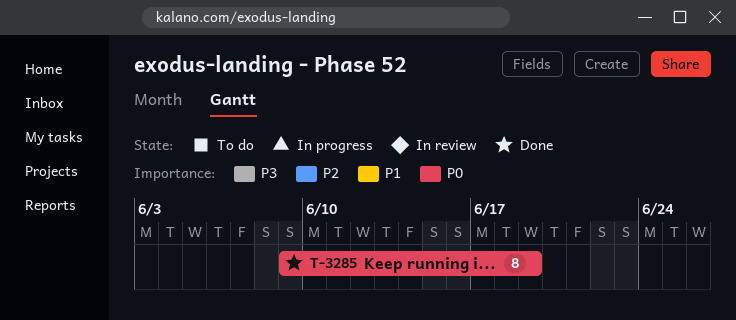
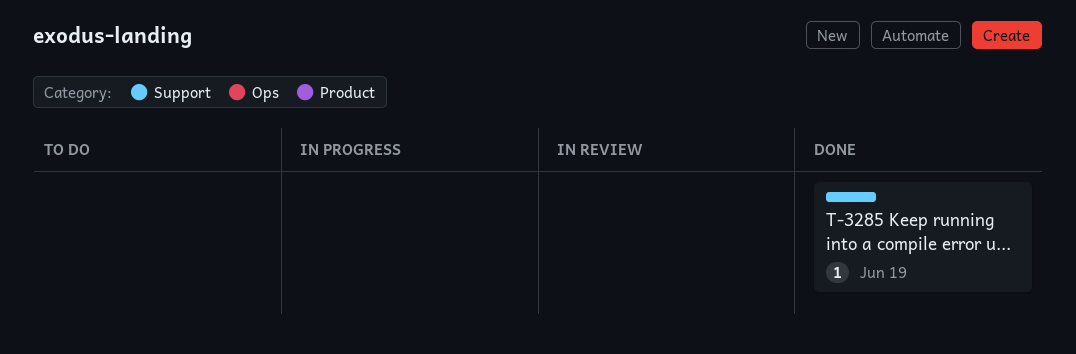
T-3285, estimate: 8 -> 1

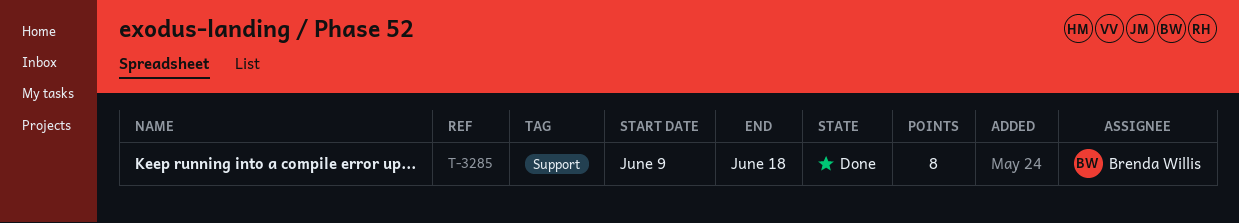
T-3285, estimate: 1 -> 8
T-3285, due: Jun 19 -> Jun 18

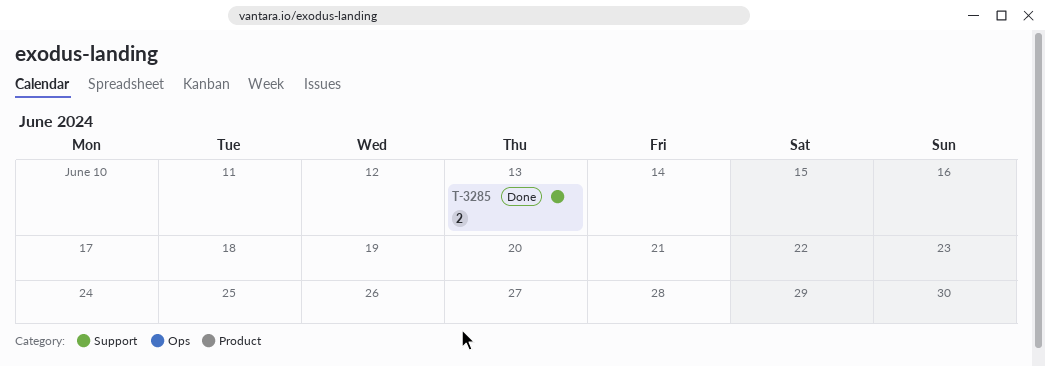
T-3285, estimate: 8 -> 2
T-3285, due: Jun 18 -> Jun 13

